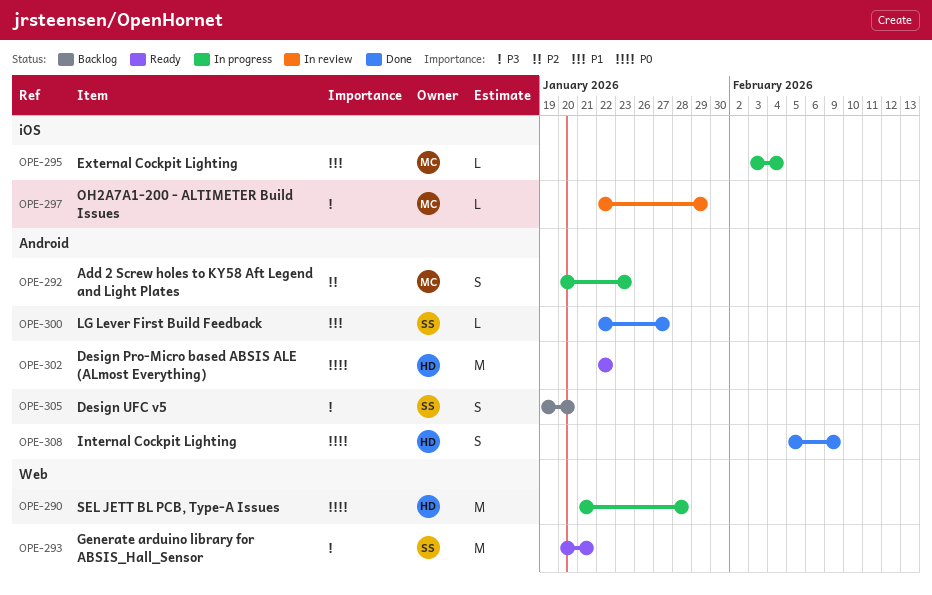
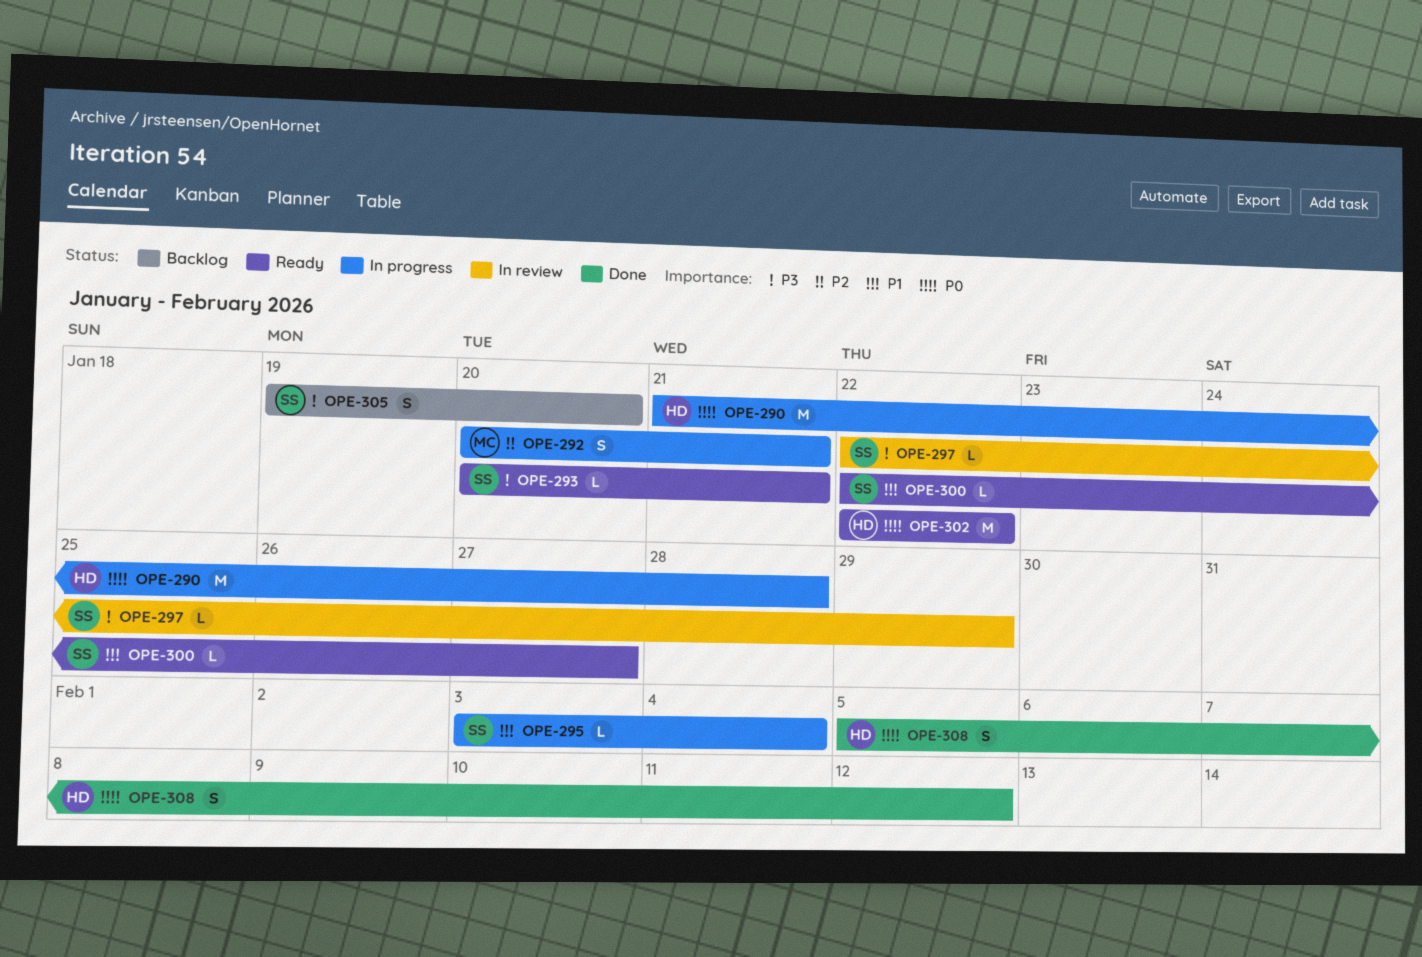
OPE-292, due: Jan 23 -> Jan 21
OPE-293, estimate: M -> L
OPE-295, owner: MC -> SS
OPE-297, owner: MC -> SS
OPE-300, status: Done -> Ready
OPE-308, due: Feb 9 -> Feb 12

